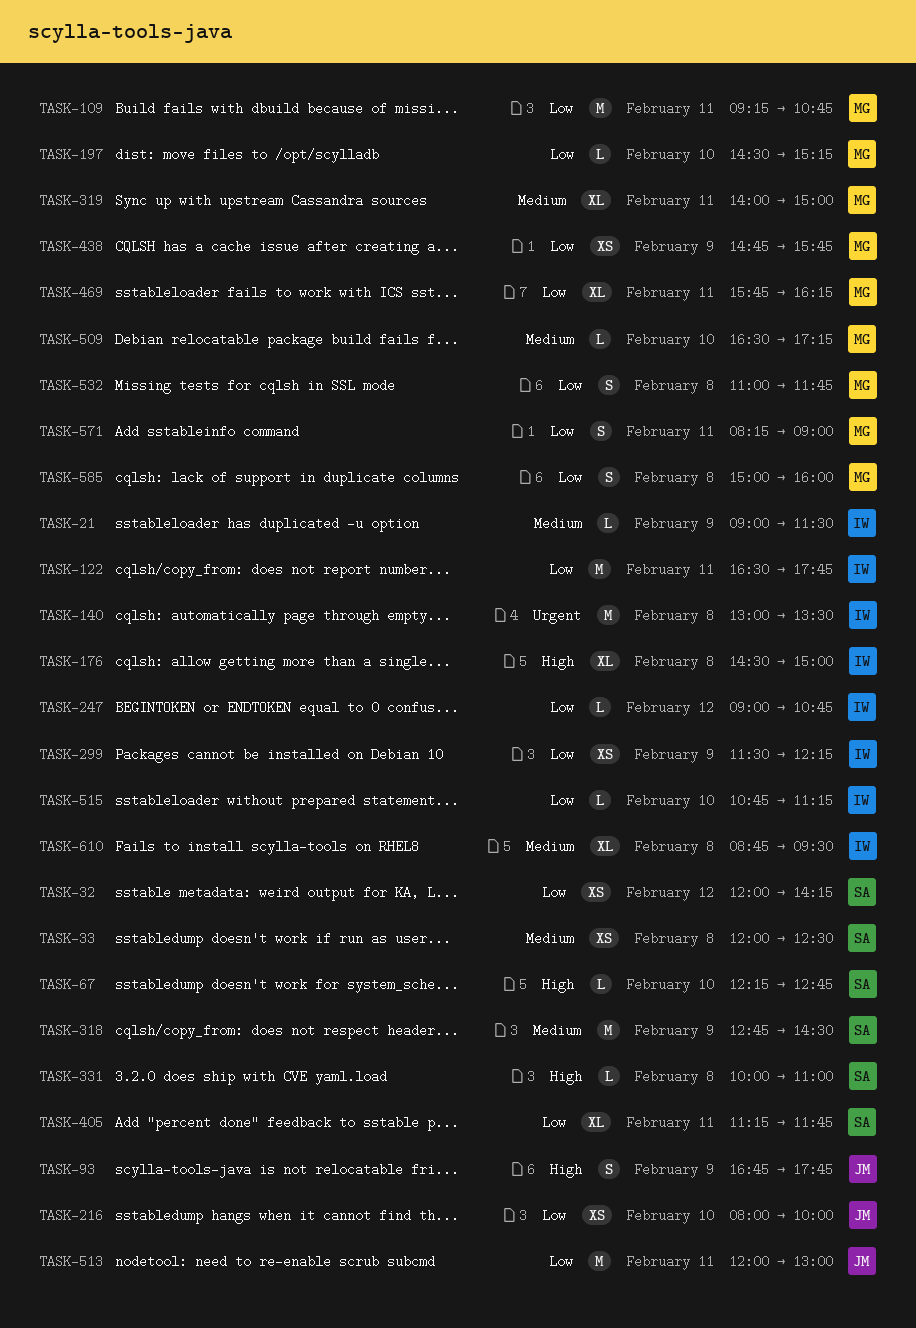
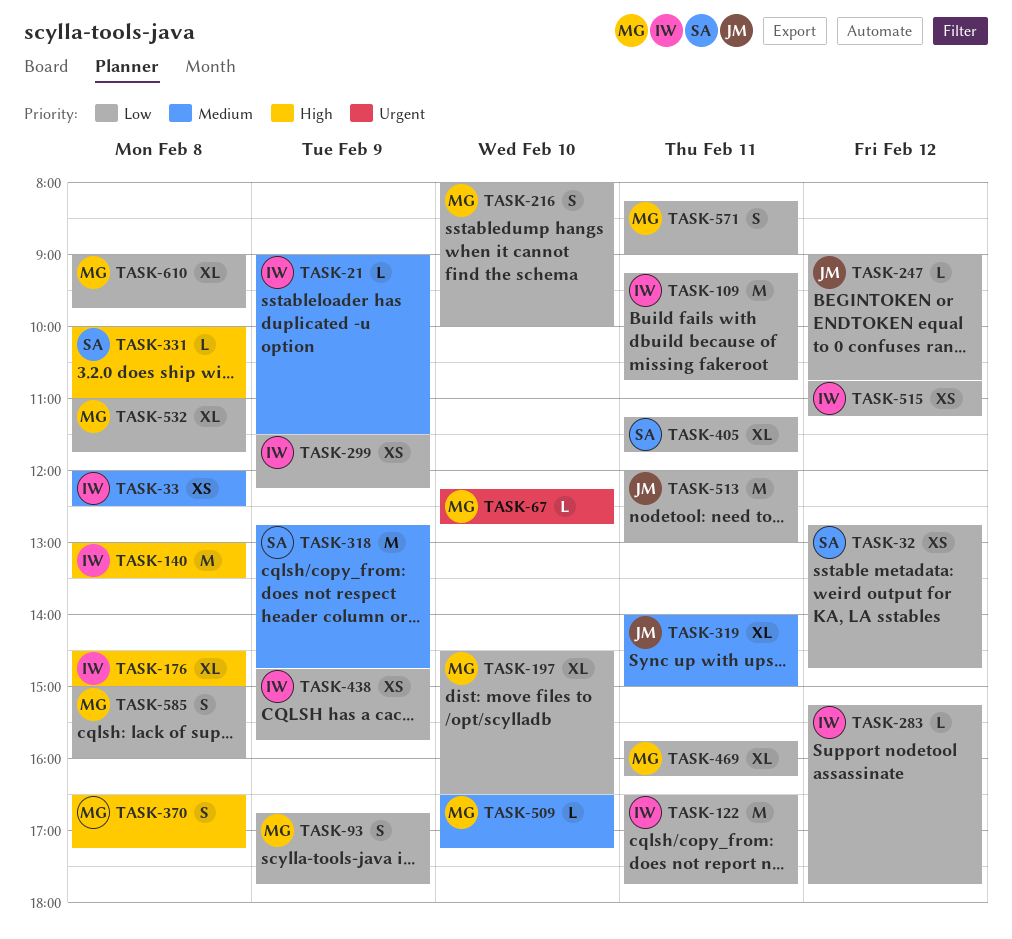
TASK-32, begins: 12:00 -> 12:45
TASK-32, ends: 14:15 -> 14:45
TASK-33, owner: SA -> IW
TASK-67, owner: SA -> MG
TASK-67, priority: High -> Urgent
TASK-93, owner: JM -> MG
TASK-93, priority: High -> Low
TASK-109, owner: MG -> IW
TASK-140, priority: Urgent -> High
TASK-197, estimate: L -> XL
TASK-197, ends: 15:15 -> 16:30
TASK-216, owner: JM -> MG
TASK-216, estimate: XS -> S
TASK-247, owner: IW -> JM
TASK-283: none -> present
TASK-318, ends: 14:30 -> 14:45
TASK-319, owner: MG -> JM
TASK-370: none -> present
TASK-438, owner: MG -> IW
TASK-515, estimate: L -> XS
TASK-515, day: Feb 10 -> Feb 12
TASK-532, estimate: S -> XL
TASK-610, owner: IW -> MG
TASK-610, priority: Medium -> Low
TASK-610, begins: 08:45 -> 09:00
TASK-610, ends: 09:30 -> 09:45

